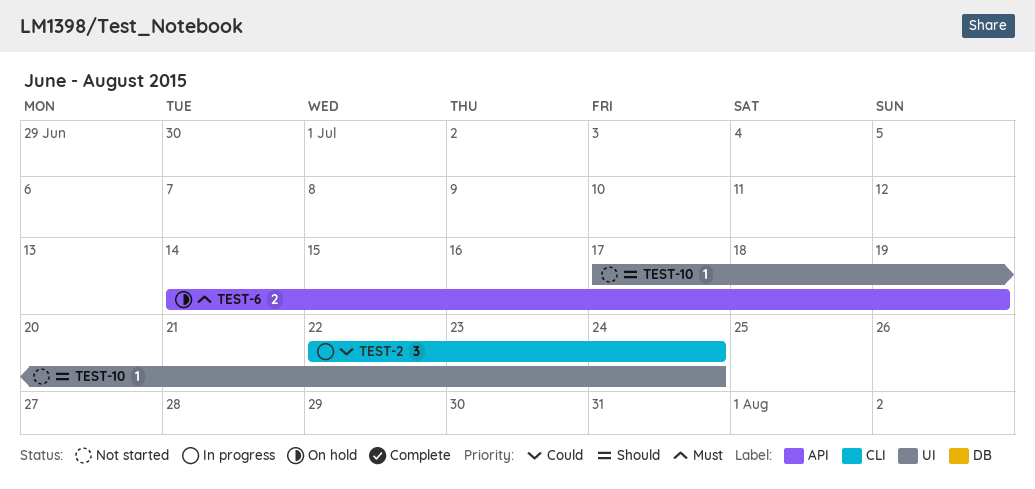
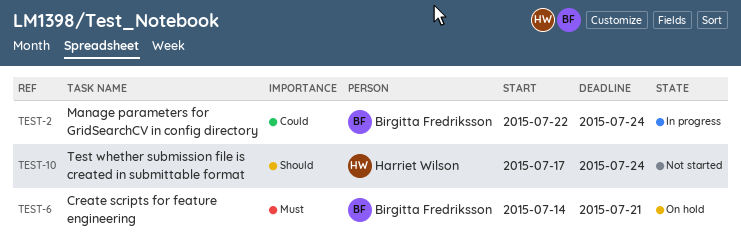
TEST-6, due: Jul 19 -> Jul 21

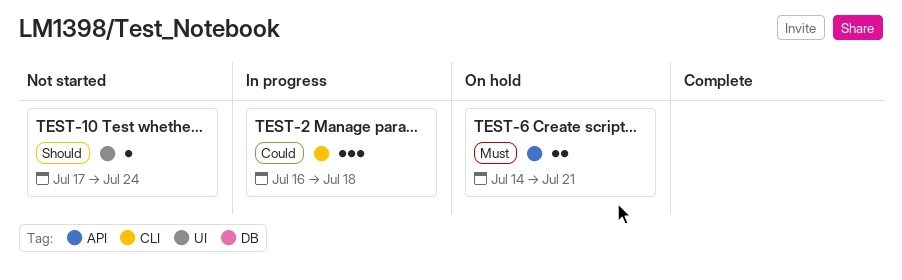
TEST-2, start: Jul 22 -> Jul 16
TEST-2, due: Jul 24 -> Jul 18

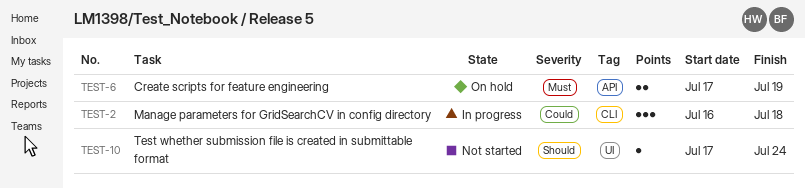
TEST-6, start: Jul 14 -> Jul 17
TEST-6, due: Jul 21 -> Jul 19

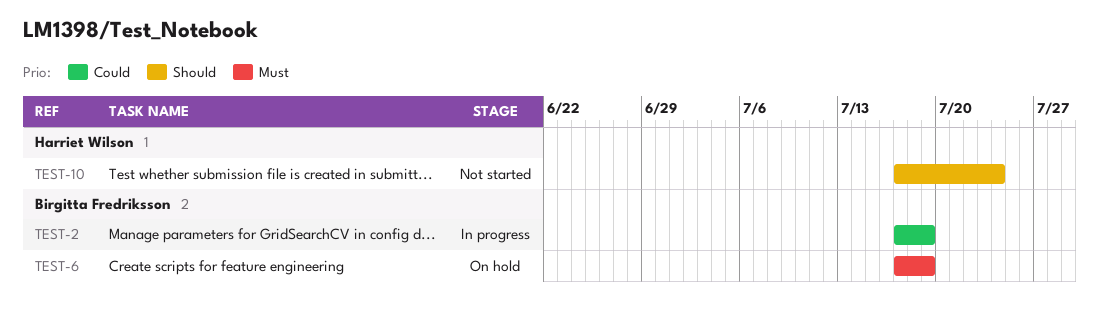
TEST-2, start: Jul 16 -> Jul 17
TEST-2, due: Jul 18 -> Jul 19

